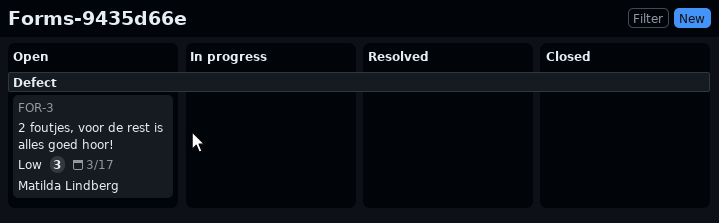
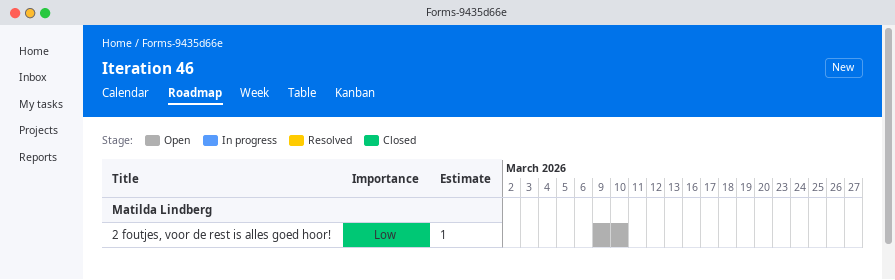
2 foutjes, voor de rest is alles goed hoor!, estimate: 3 -> 1
2 foutjes, voor de rest is alles goed hoor!, due: Mar 17 -> Mar 10

